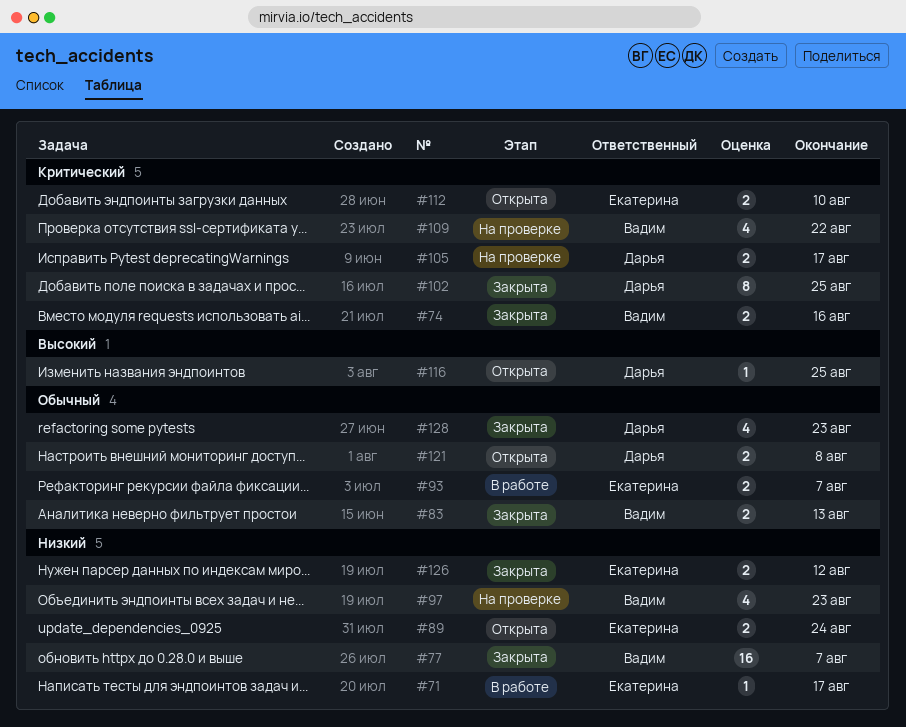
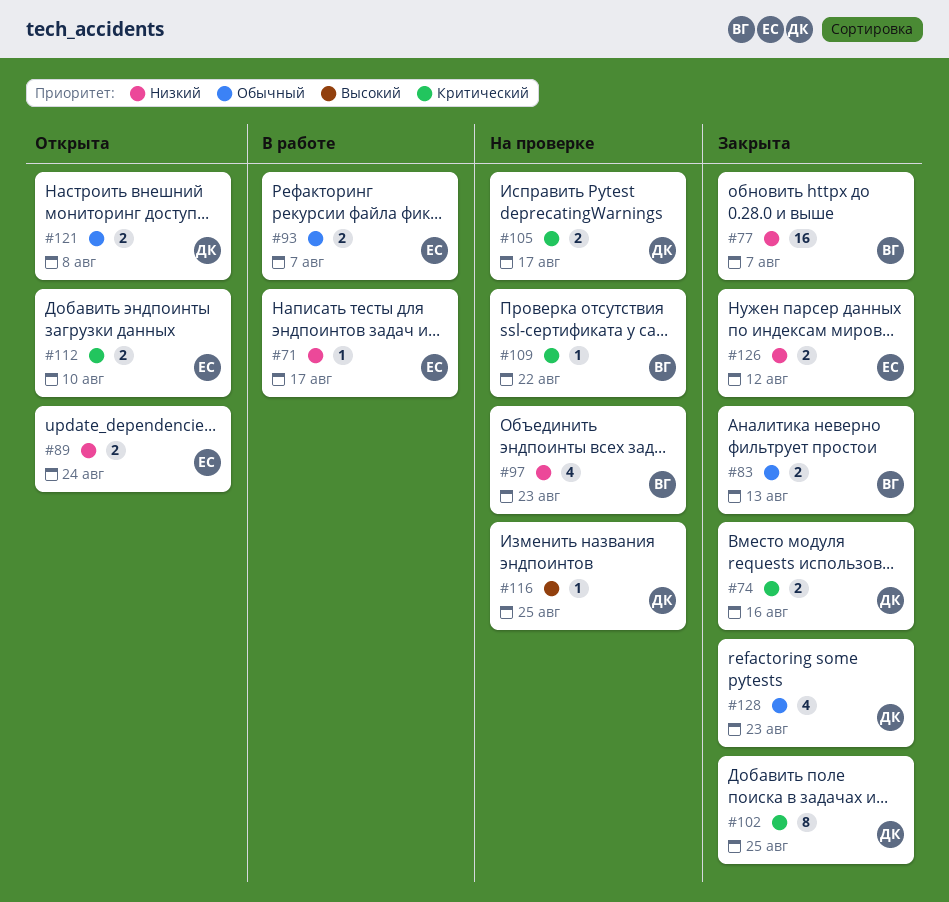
#74, owner: Вадим -> Дарья
#109, estimate: 4 -> 1
#116, status: Открыта -> На проверке

